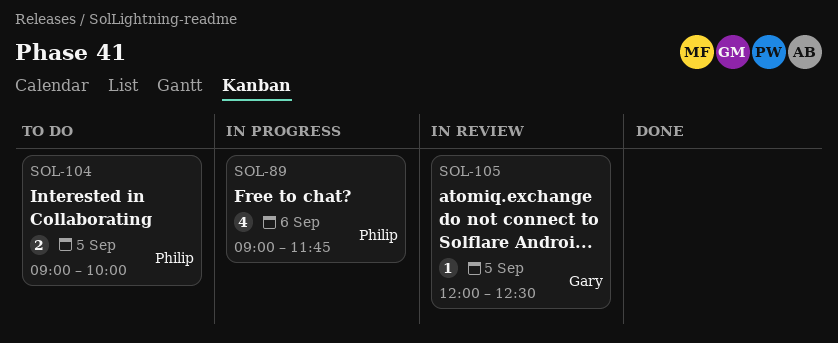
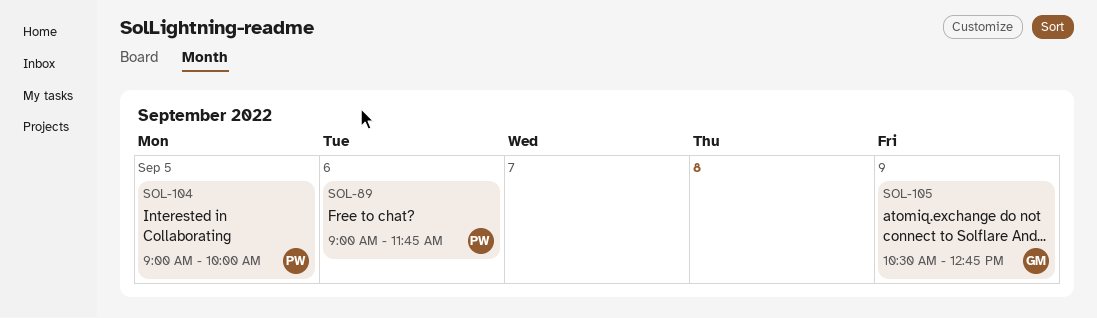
SOL-105, day: Sep 5 -> Sep 9
SOL-105, begins: 12:00 -> 10:30
SOL-105, ends: 12:30 -> 12:45

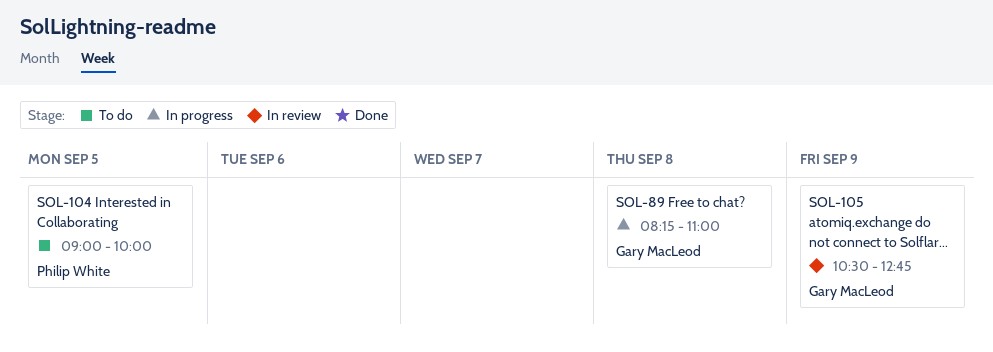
SOL-89, owner: Philip White -> Gary MacLeod
SOL-89, day: Sep 6 -> Sep 8
SOL-89, begins: 09:00 -> 08:15
SOL-89, ends: 11:45 -> 11:00

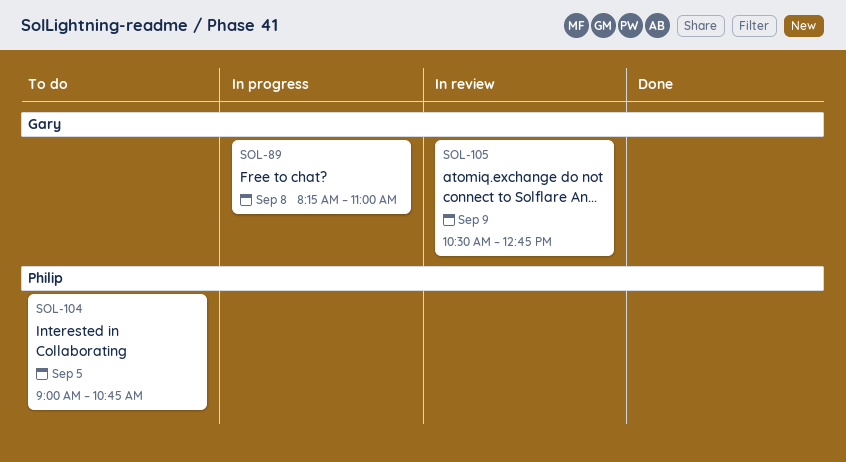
SOL-104, ends: 10:00 -> 10:45

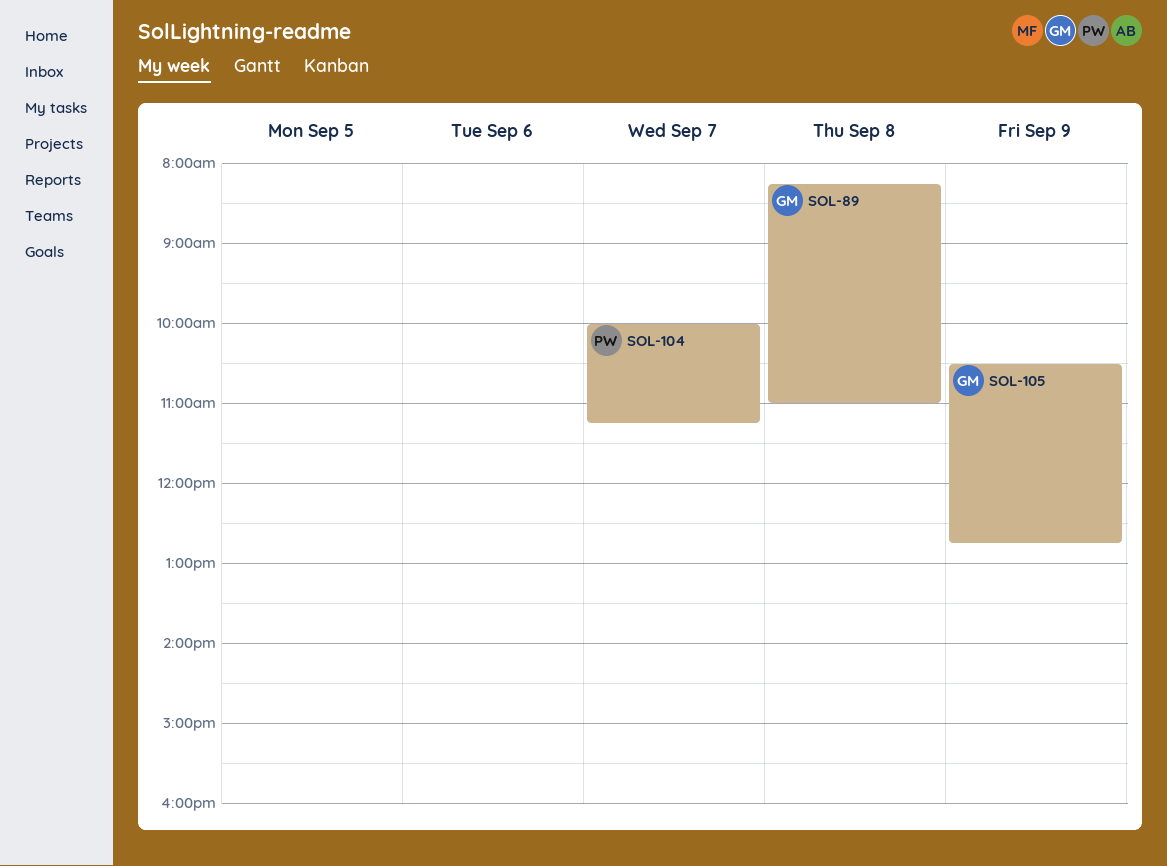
SOL-104, day: Sep 5 -> Sep 7
SOL-104, begins: 09:00 -> 10:00
SOL-104, ends: 10:45 -> 11:15

